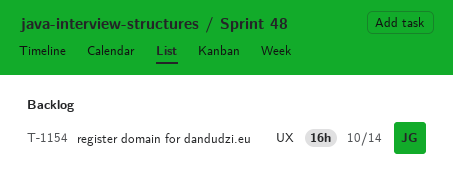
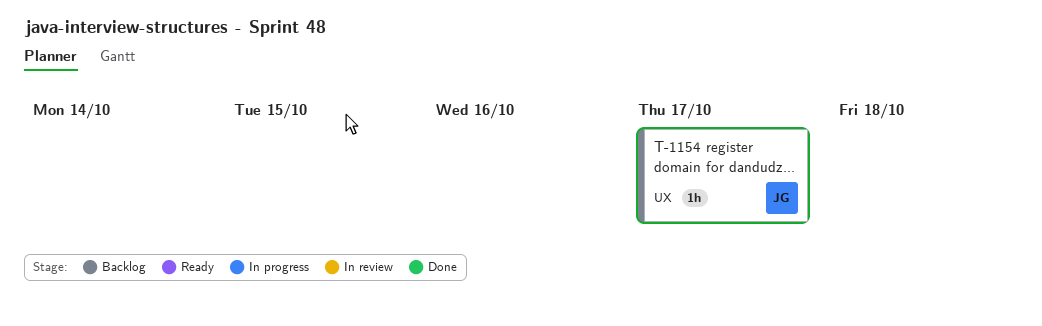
T-1154, estimate: 16h -> 1h
T-1154, due: Oct 14 -> Oct 17

